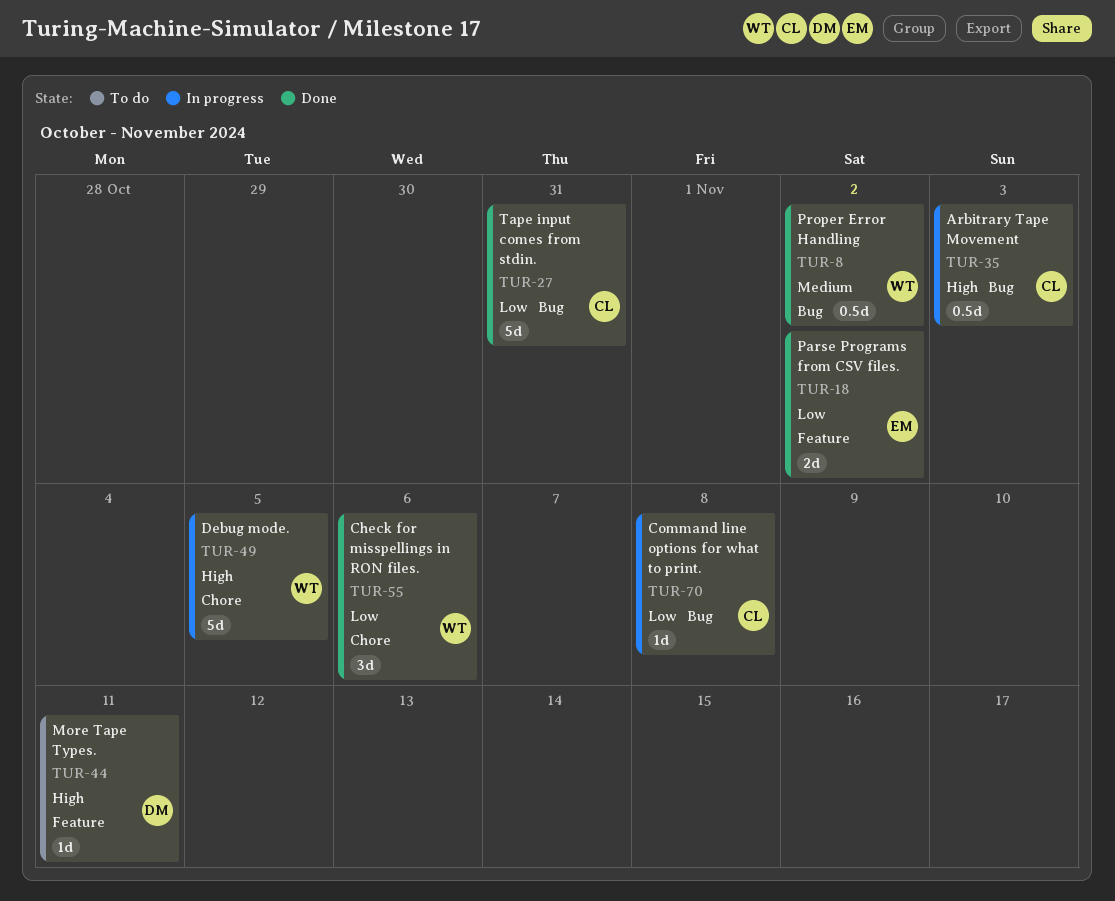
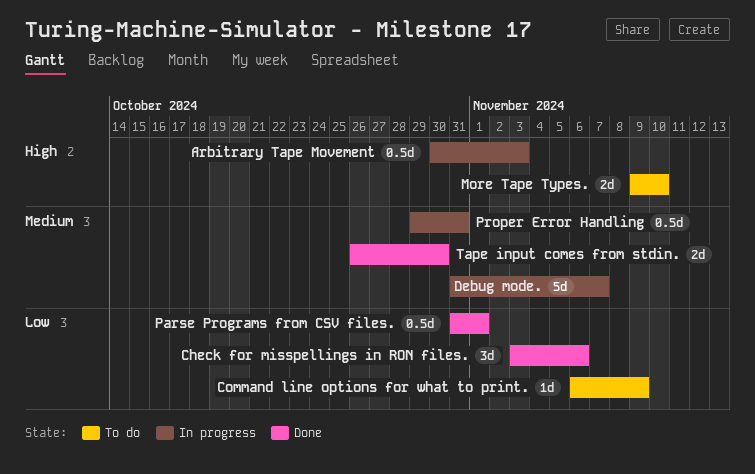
Command line options for what to print., status: In progress -> To do
Command line options for what to print., due: Nov 8 -> Nov 9
Debug mode., priority: High -> Medium
Debug mode., due: Nov 5 -> Nov 7
More Tape Types., estimate: 1d -> 2d
More Tape Types., due: Nov 11 -> Nov 10
Parse Programs from CSV files., estimate: 2d -> 0.5d
Parse Programs from CSV files., due: Nov 2 -> Nov 1
Proper Error Handling, status: Done -> In progress
Proper Error Handling, due: Nov 2 -> Oct 31
Tape input comes from stdin., priority: Low -> Medium
Tape input comes from stdin., estimate: 5d -> 2d
Tape input comes from stdin., due: Oct 31 -> Oct 30

